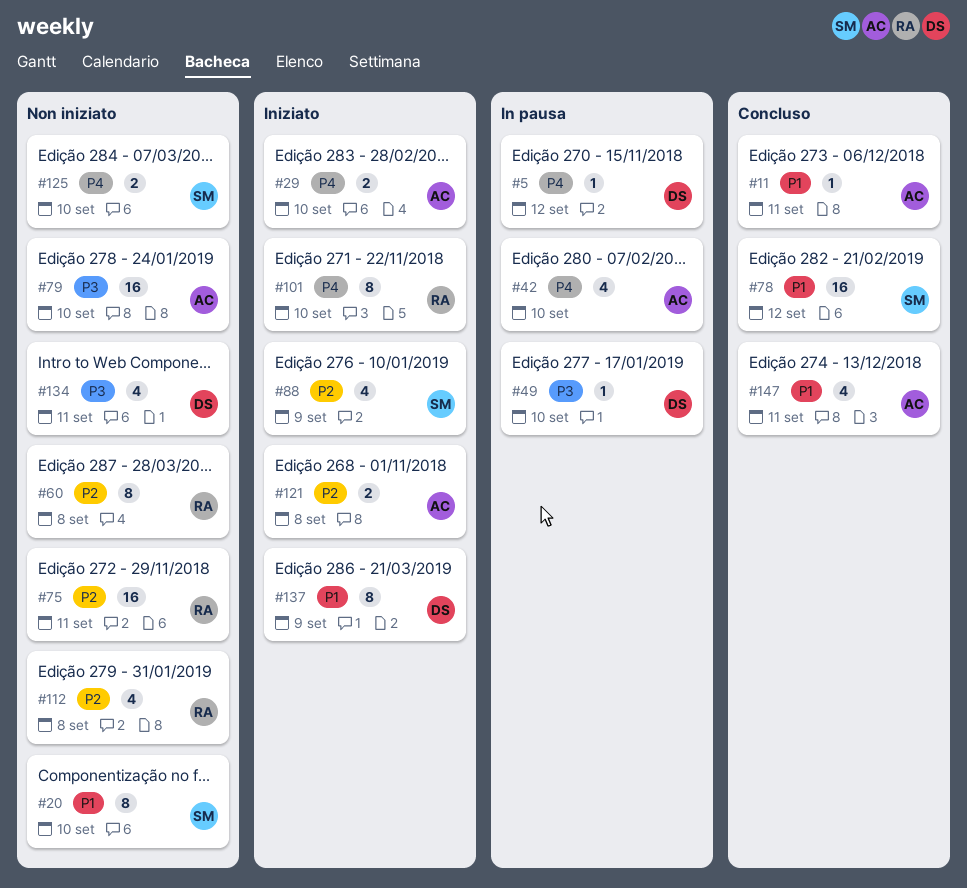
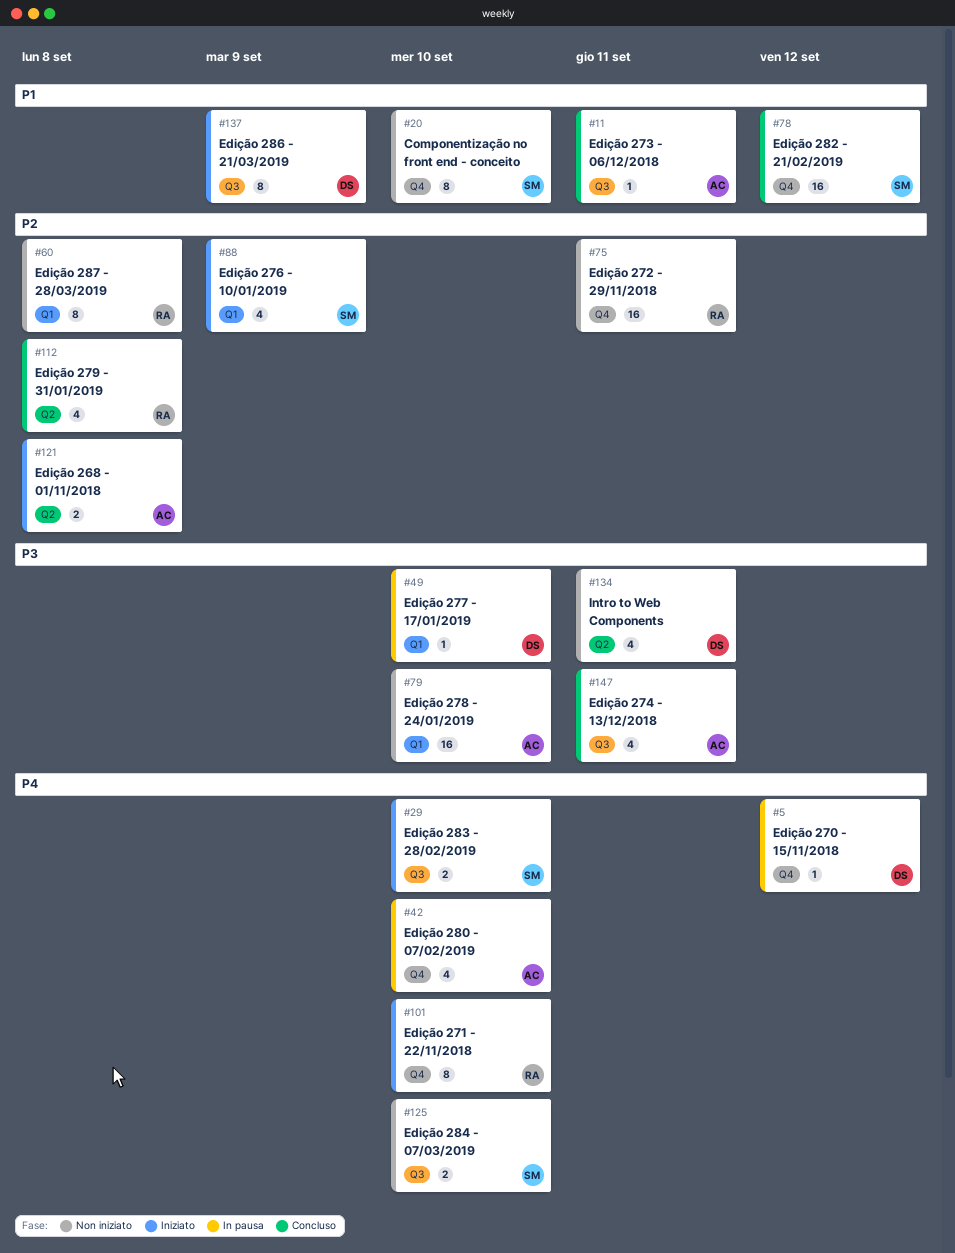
#29, owner: AC -> SM
#112, status: Non iniziato -> Concluso
#147, priority: P1 -> P3

